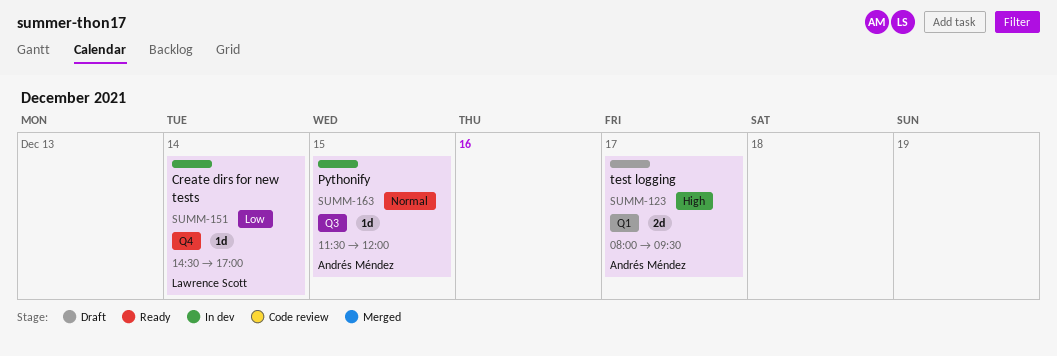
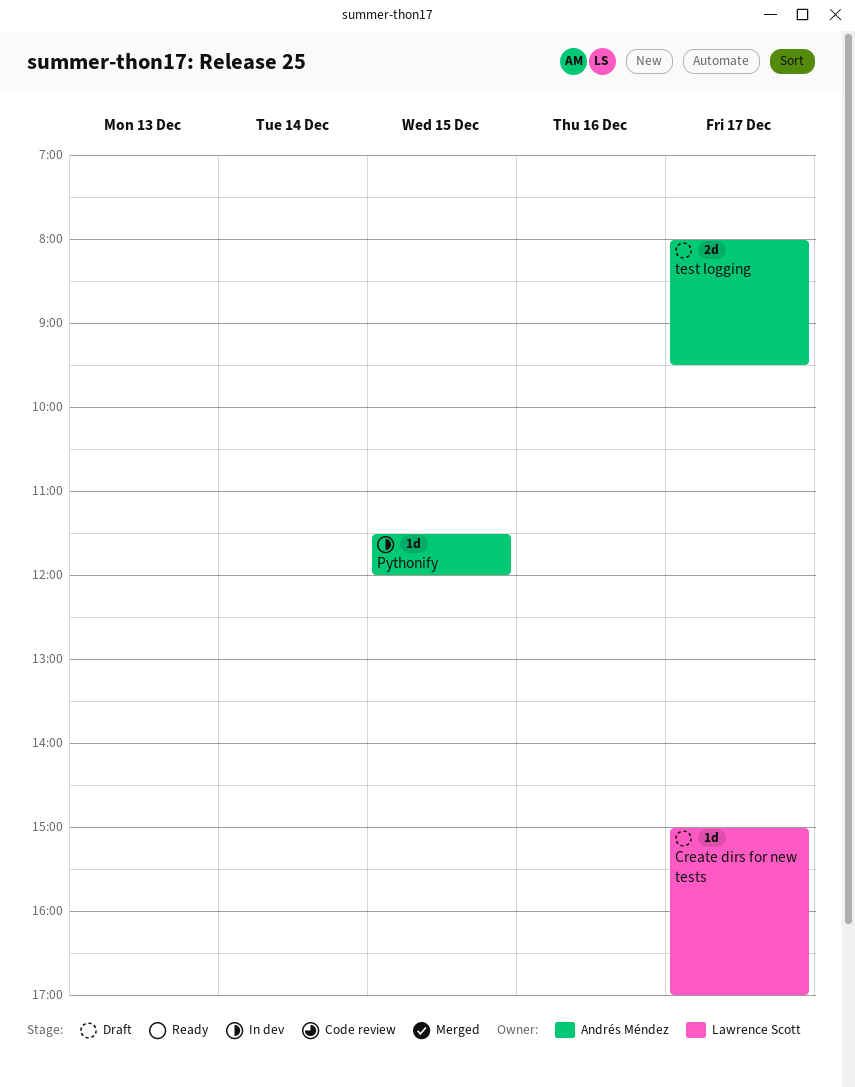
Create dirs for new tests, status: In dev -> Draft
Create dirs for new tests, day: Dec 14 -> Dec 17
Create dirs for new tests, begins: 14:30 -> 15:00

